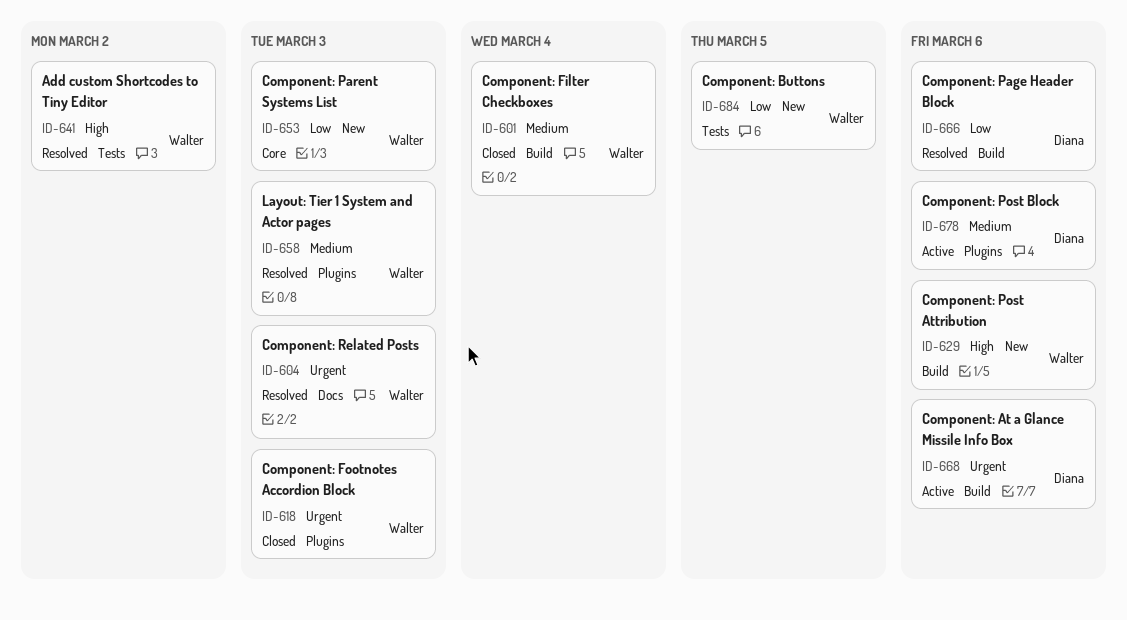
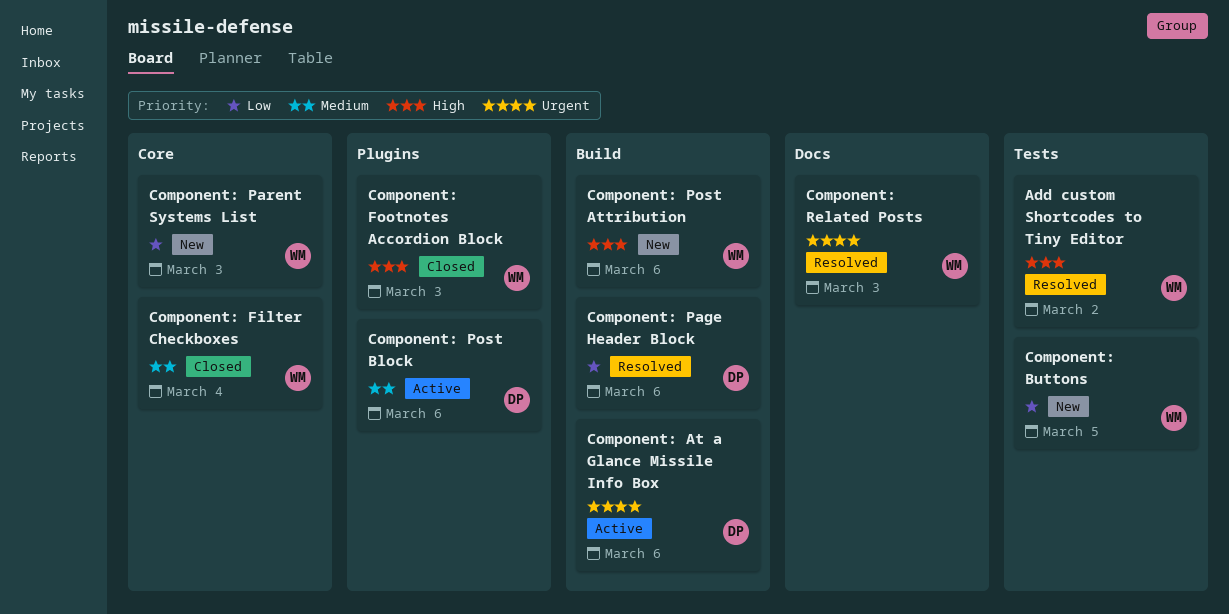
Component: Filter Checkboxes, label: Build -> Core
Component: Footnotes Accordion Block, priority: Urgent -> High
Layout: Tier 1 System and Actor pages: present -> none

